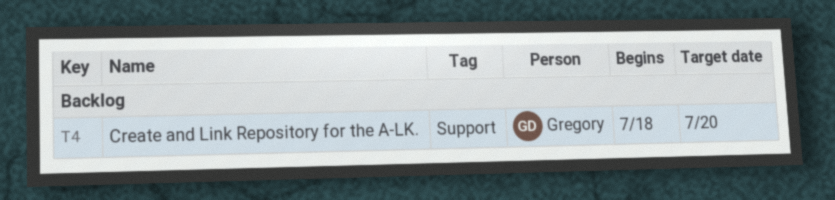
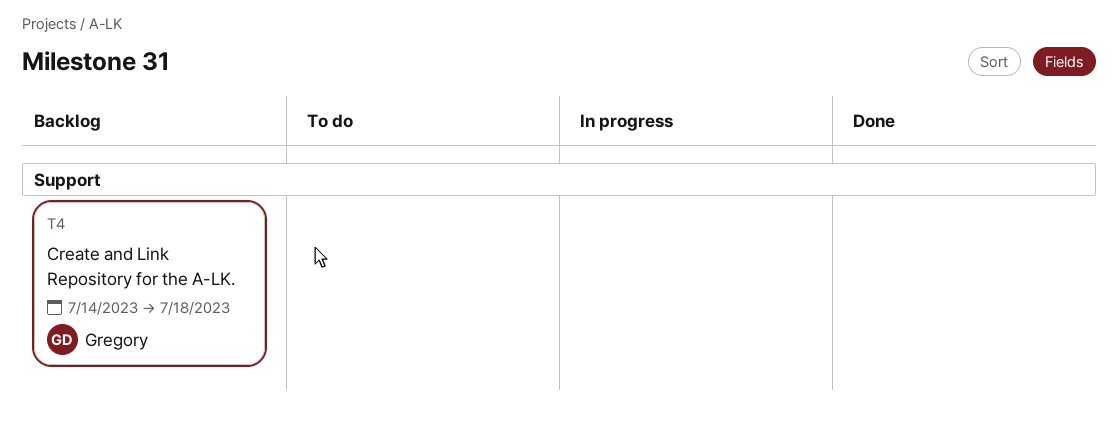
T4, start: Jul 18 -> Jul 14
T4, due: Jul 20 -> Jul 18

